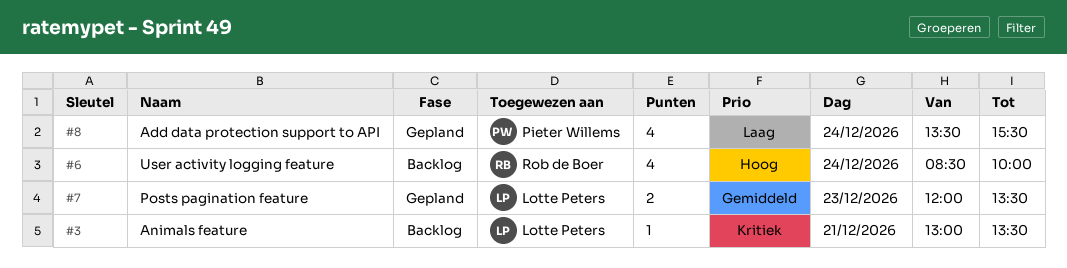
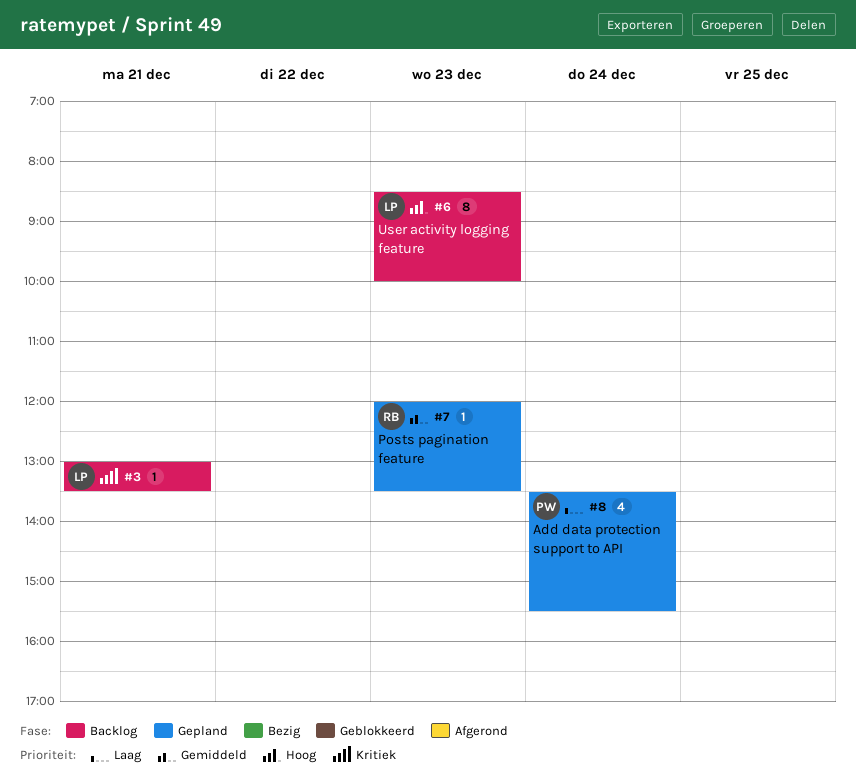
#6, owner: Rob de Boer -> Lotte Peters
#6, estimate: 4 -> 8
#6, day: Dec 24 -> Dec 23
#7, owner: Lotte Peters -> Rob de Boer
#7, estimate: 2 -> 1

